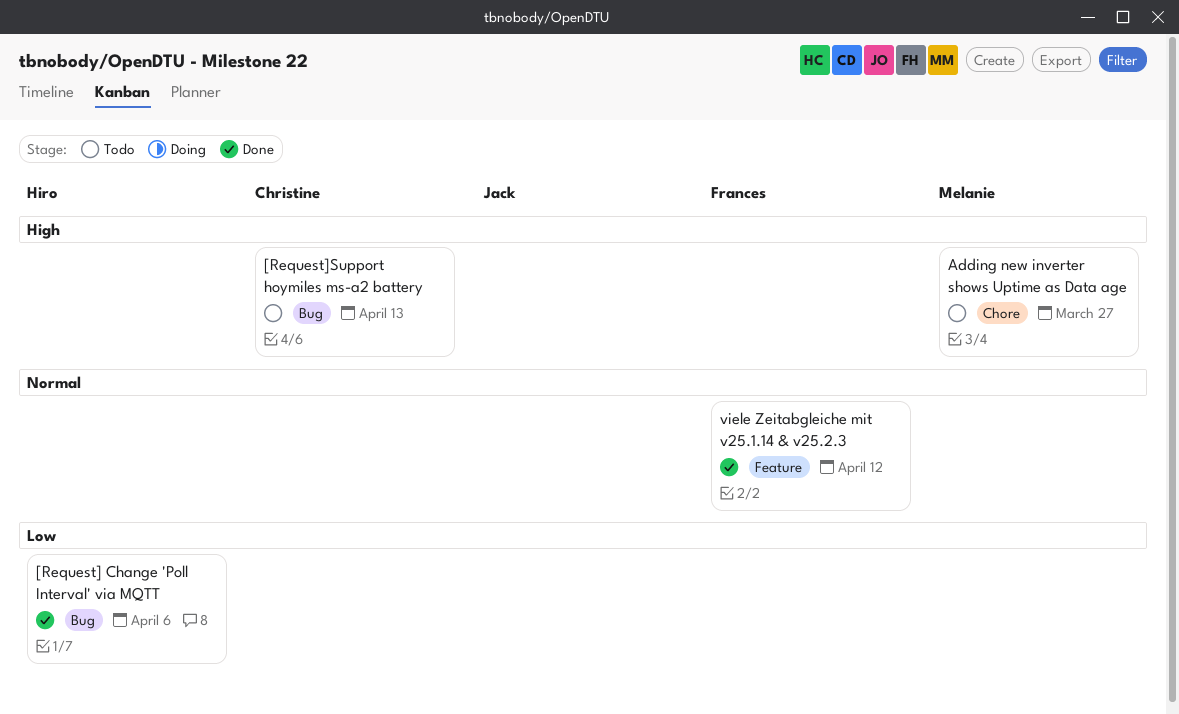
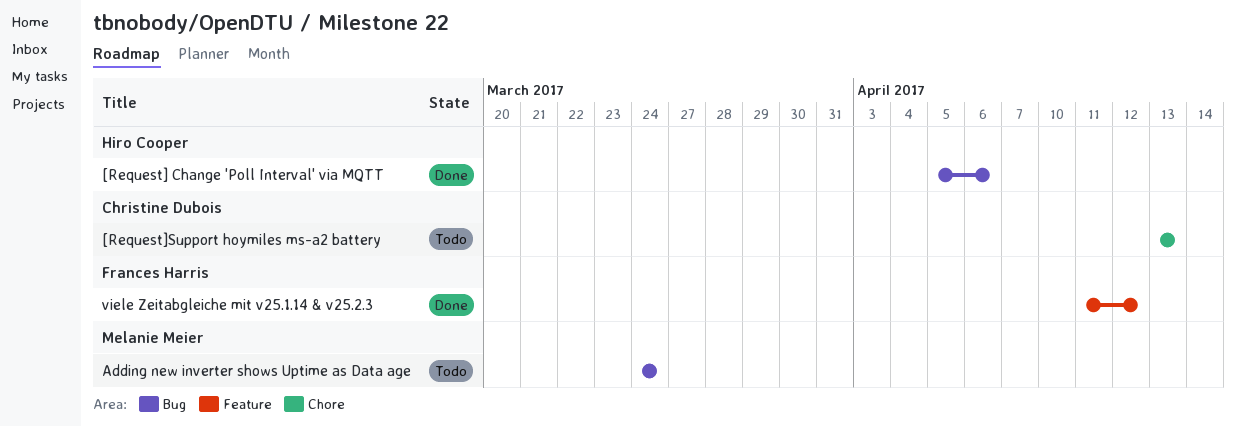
[Request]Support hoymiles ms-a2 battery, label: Bug -> Chore
Adding new inverter shows Uptime as Data age, label: Chore -> Bug
Adding new inverter shows Uptime as Data age, due: Mar 27 -> Mar 24

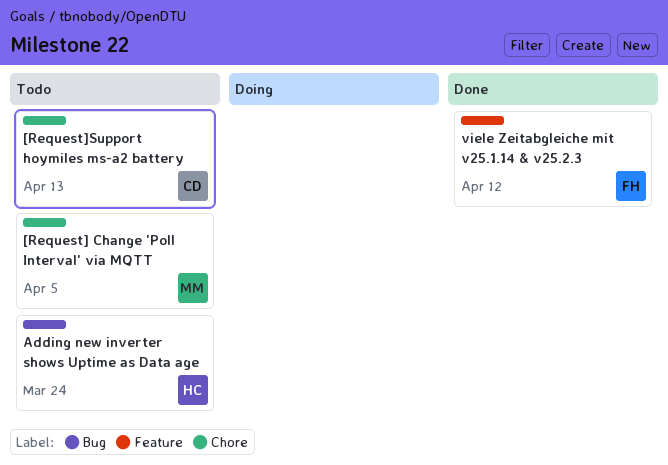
[Request] Change 'Poll Interval' via MQTT, status: Done -> Todo
[Request] Change 'Poll Interval' via MQTT, owner: Hiro Cooper -> Melanie Meier
[Request] Change 'Poll Interval' via MQTT, label: Bug -> Chore
[Request] Change 'Poll Interval' via MQTT, due: Apr 6 -> Apr 5
Adding new inverter shows Uptime as Data age, owner: Melanie Meier -> Hiro Cooper

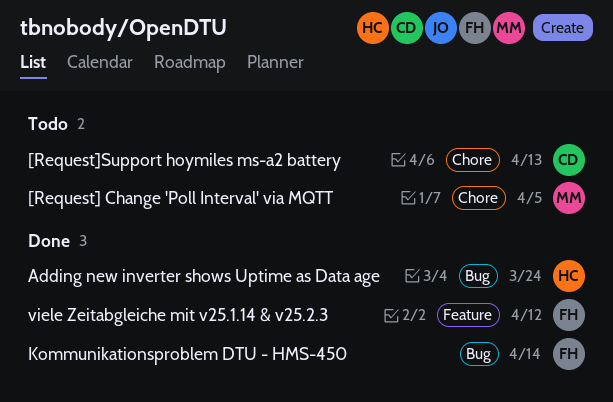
Adding new inverter shows Uptime as Data age, status: Todo -> Done
Kommunikationsproblem DTU - HMS-450: none -> present

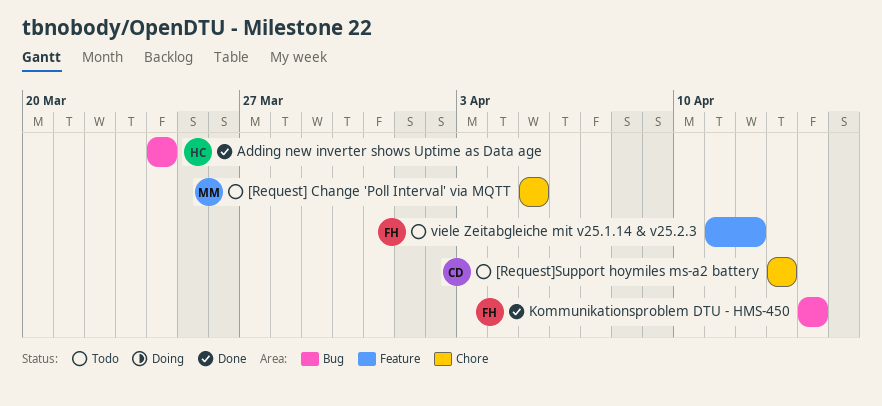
viele Zeitabgleiche mit v25.1.14 & v25.2.3, status: Done -> Todo

